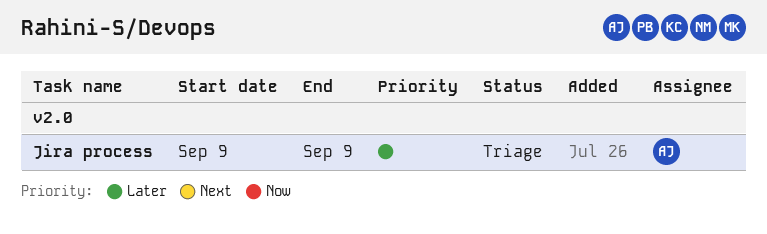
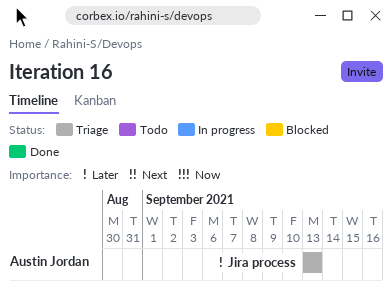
Jira process, start: Sep 9 -> Sep 13
Jira process, due: Sep 9 -> Sep 13

